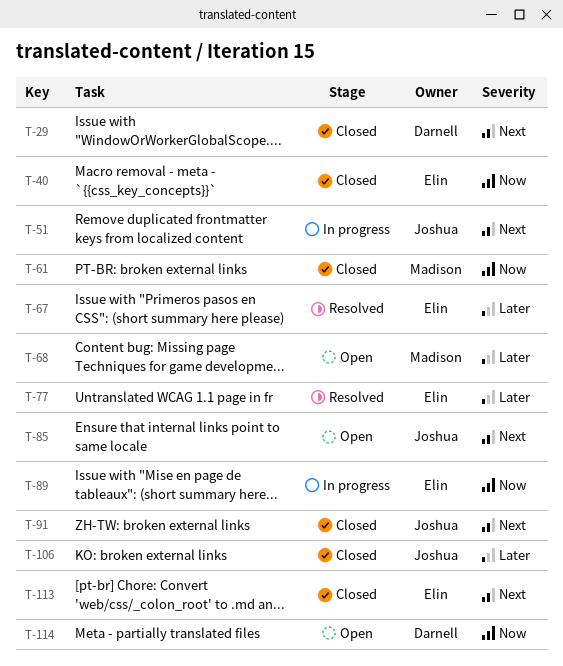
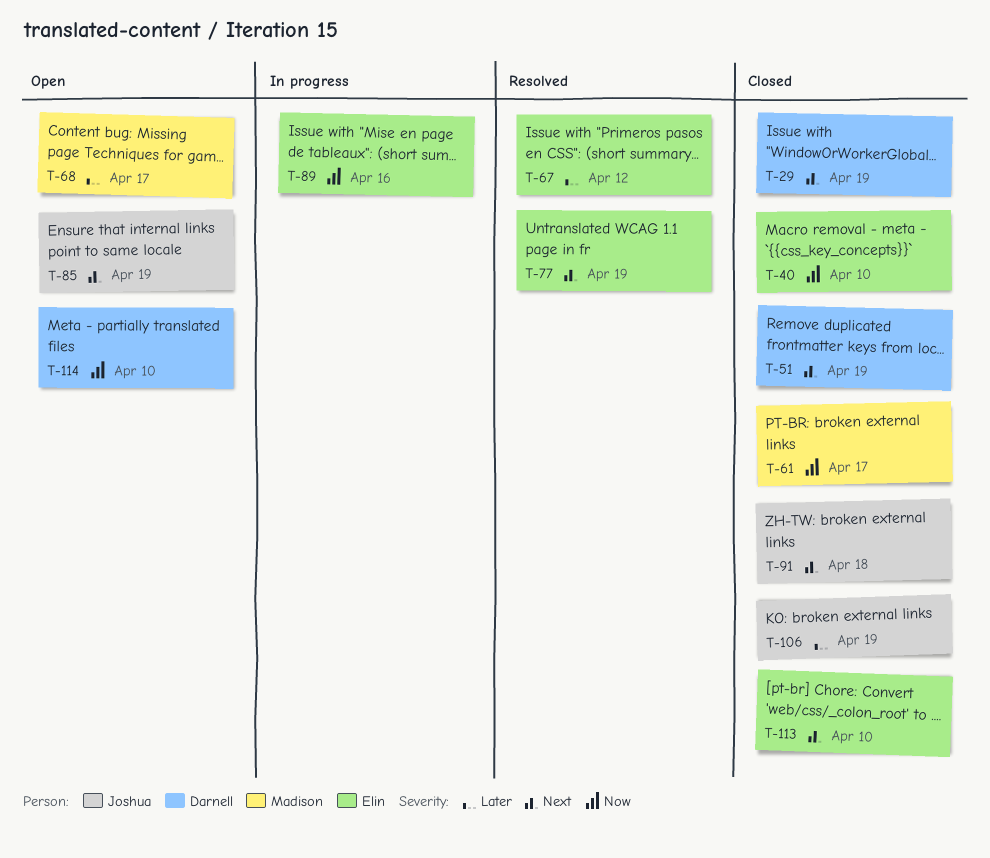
T-51, status: In progress -> Closed
T-51, owner: Joshua -> Darnell
T-77, priority: Later -> Next

